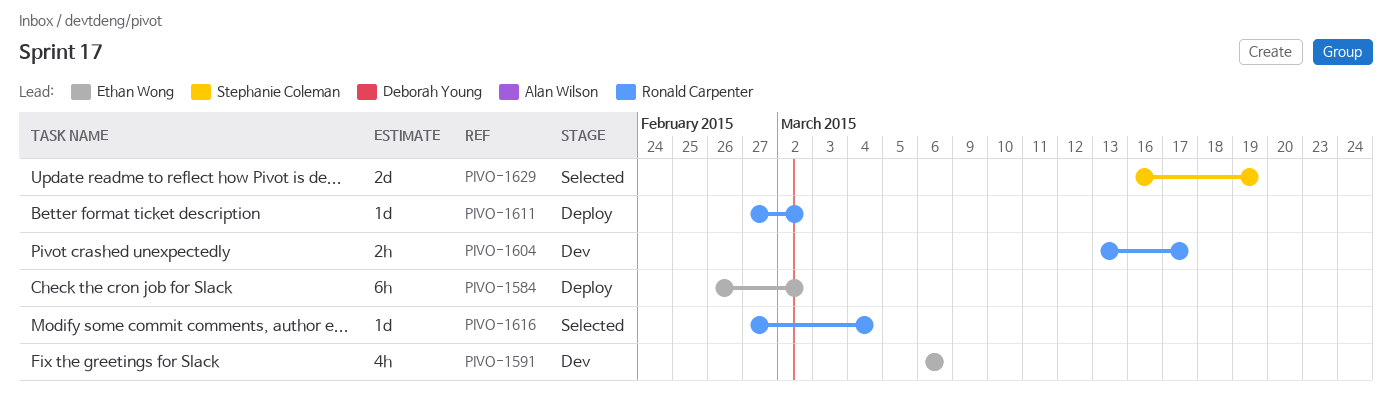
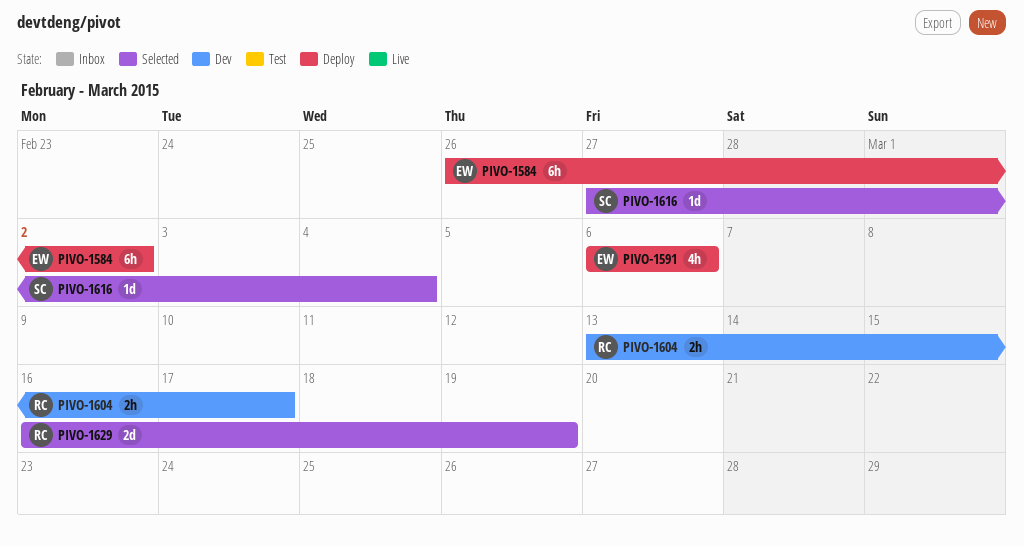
PIVO-1591, status: Dev -> Deploy
PIVO-1611: present -> none
PIVO-1616, owner: Ronald Carpenter -> Stephanie Coleman
PIVO-1629, owner: Stephanie Coleman -> Ronald Carpenter

